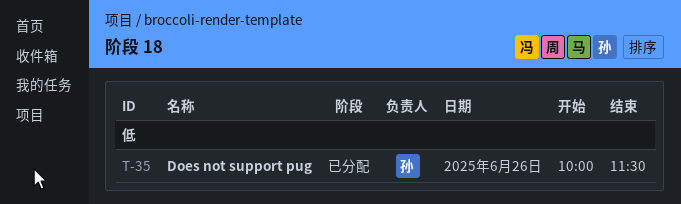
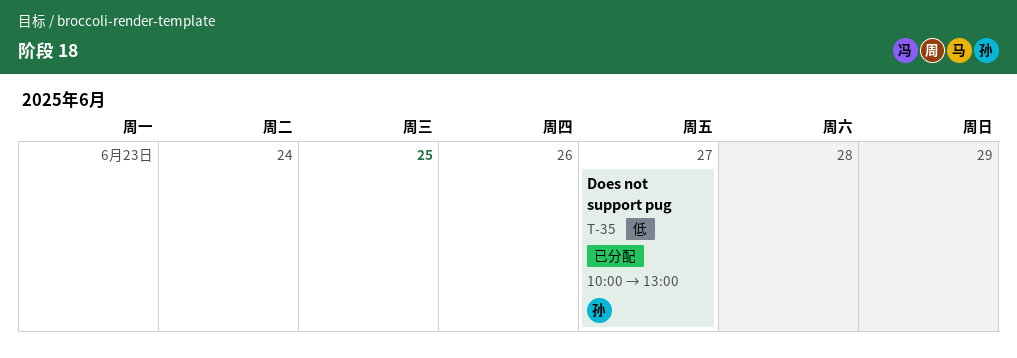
T-35, day: Jun 26 -> Jun 27
T-35, ends: 11:30 -> 13:00

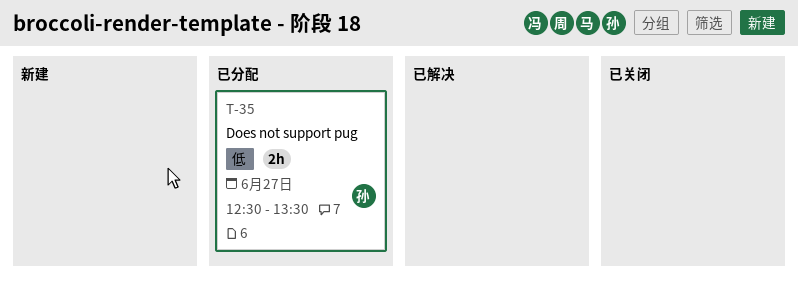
T-35, begins: 10:00 -> 12:30
T-35, ends: 13:00 -> 13:30

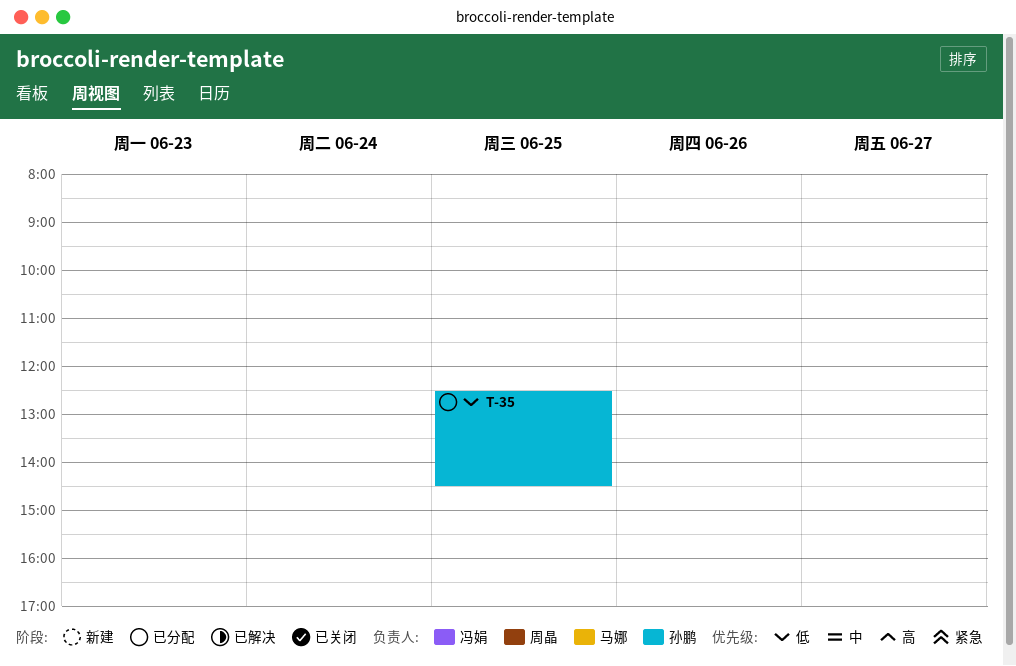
T-35, day: Jun 27 -> Jun 25
T-35, ends: 13:30 -> 14:30

